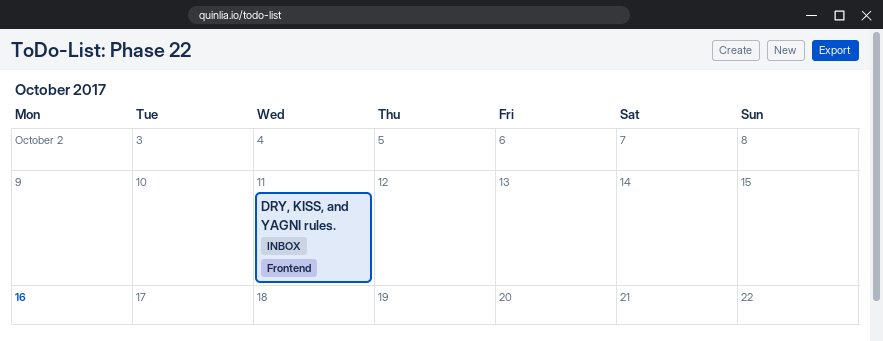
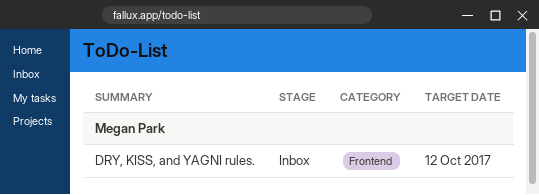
DRY, KISS, and YAGNI rules., due: Oct 11 -> Oct 12

